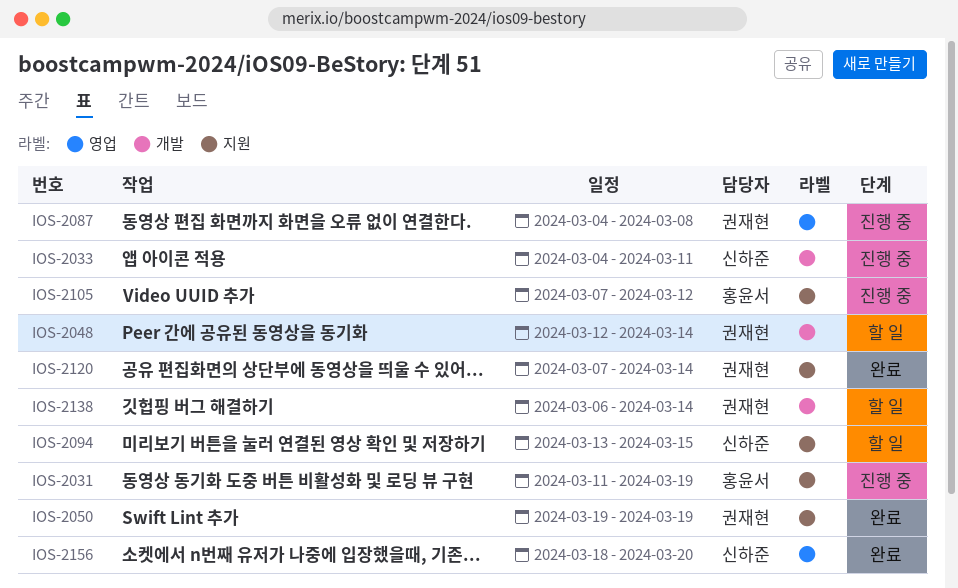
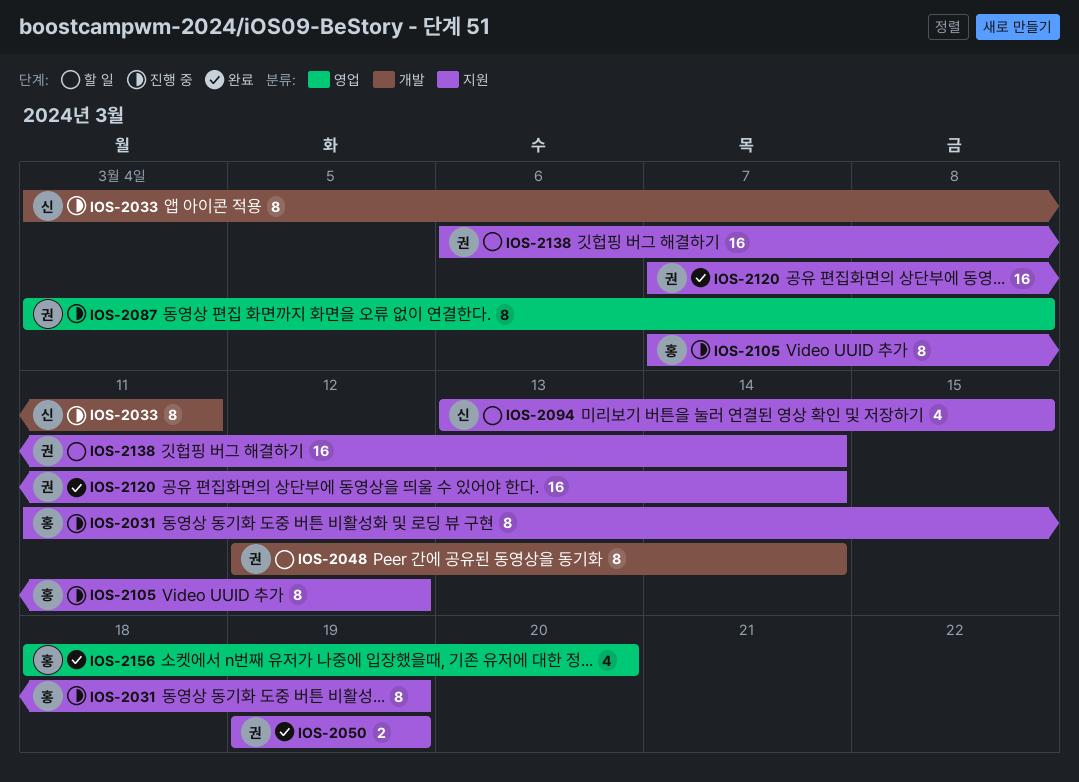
IOS-2138, label: 개발 -> 지원
IOS-2156, owner: 신하준 -> 홍윤서

